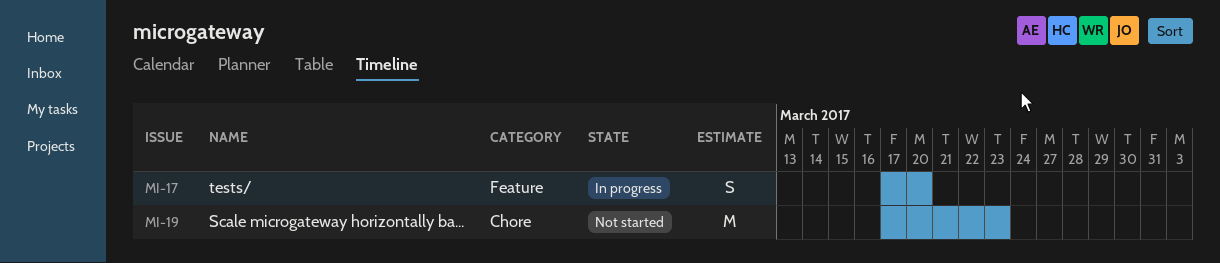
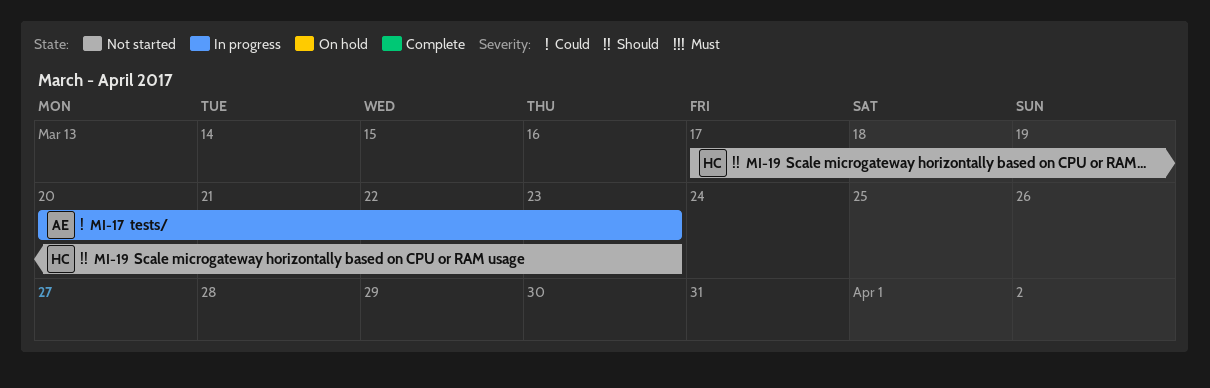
MI-17, start: Mar 17 -> Mar 20
MI-17, due: Mar 20 -> Mar 23

